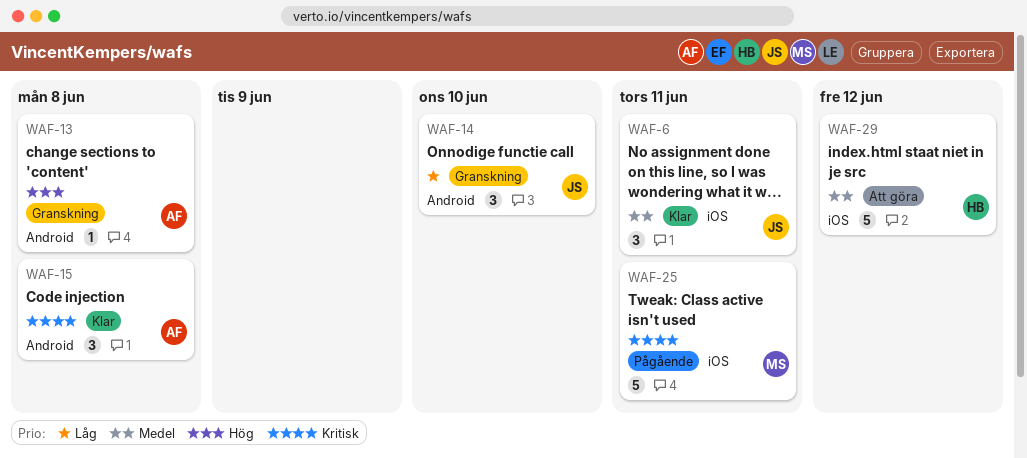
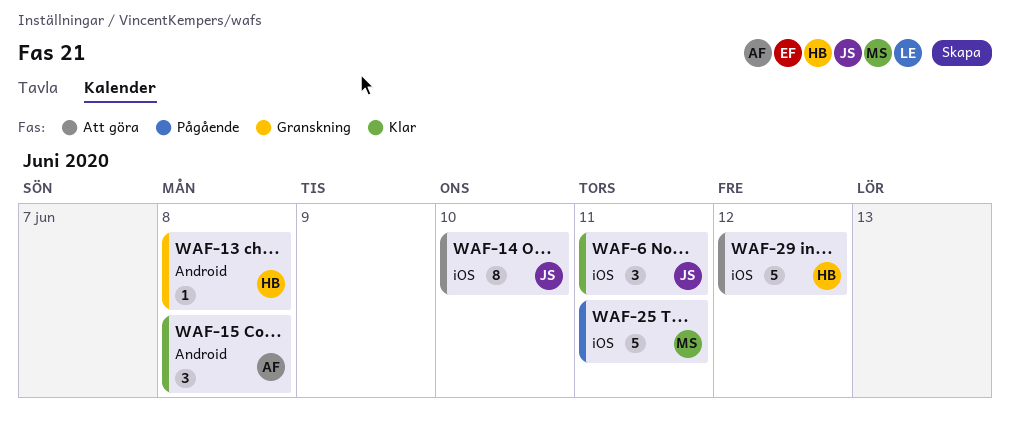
WAF-13, owner: AF -> HB
WAF-14, status: Granskning -> Att göra
WAF-14, label: Android -> iOS
WAF-14, estimate: 3 -> 8

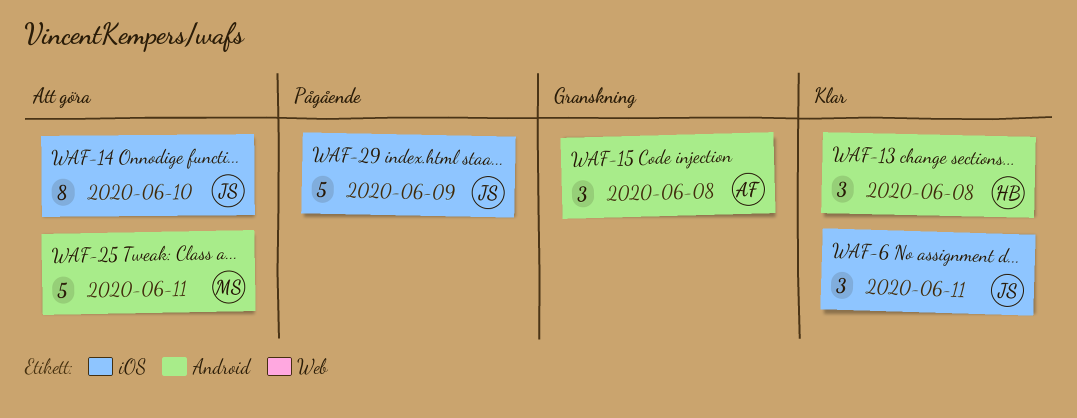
WAF-13, status: Granskning -> Klar
WAF-13, estimate: 1 -> 3
WAF-15, status: Klar -> Granskning
WAF-25, status: Pågående -> Att göra
WAF-25, label: iOS -> Android
WAF-29, status: Att göra -> Pågående
WAF-29, owner: HB -> JS
WAF-29, due: Jun 12 -> Jun 9

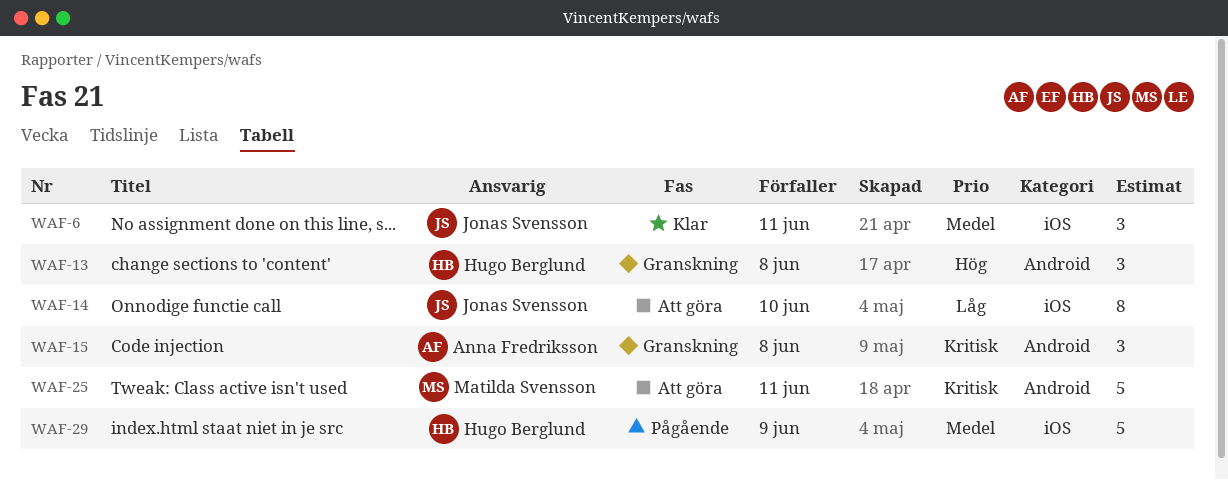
WAF-13, status: Klar -> Granskning
WAF-29, owner: Jonas Svensson -> Hugo Berglund

